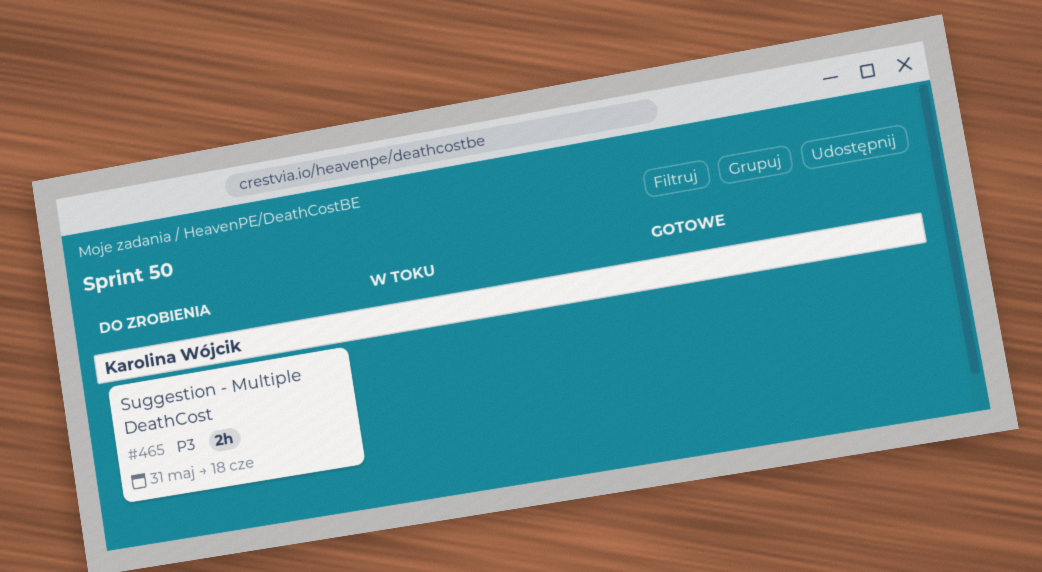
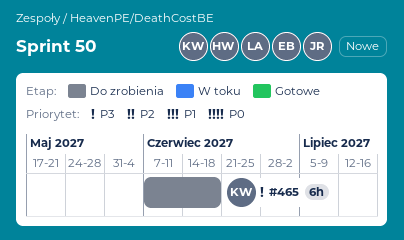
#465, estimate: 2h -> 6h
#465, start: May 31 -> Jun 7

